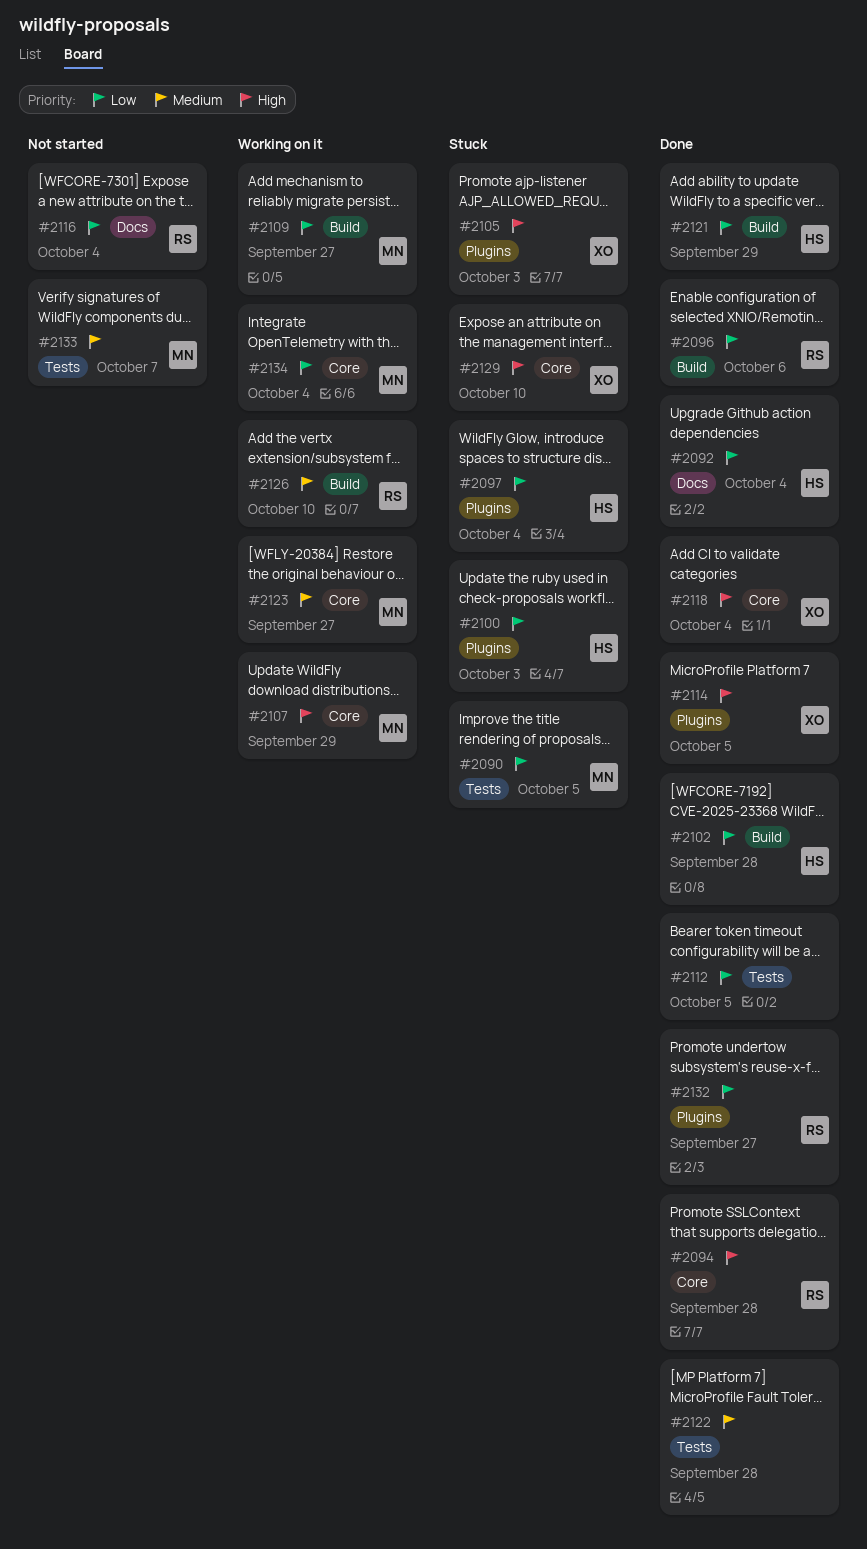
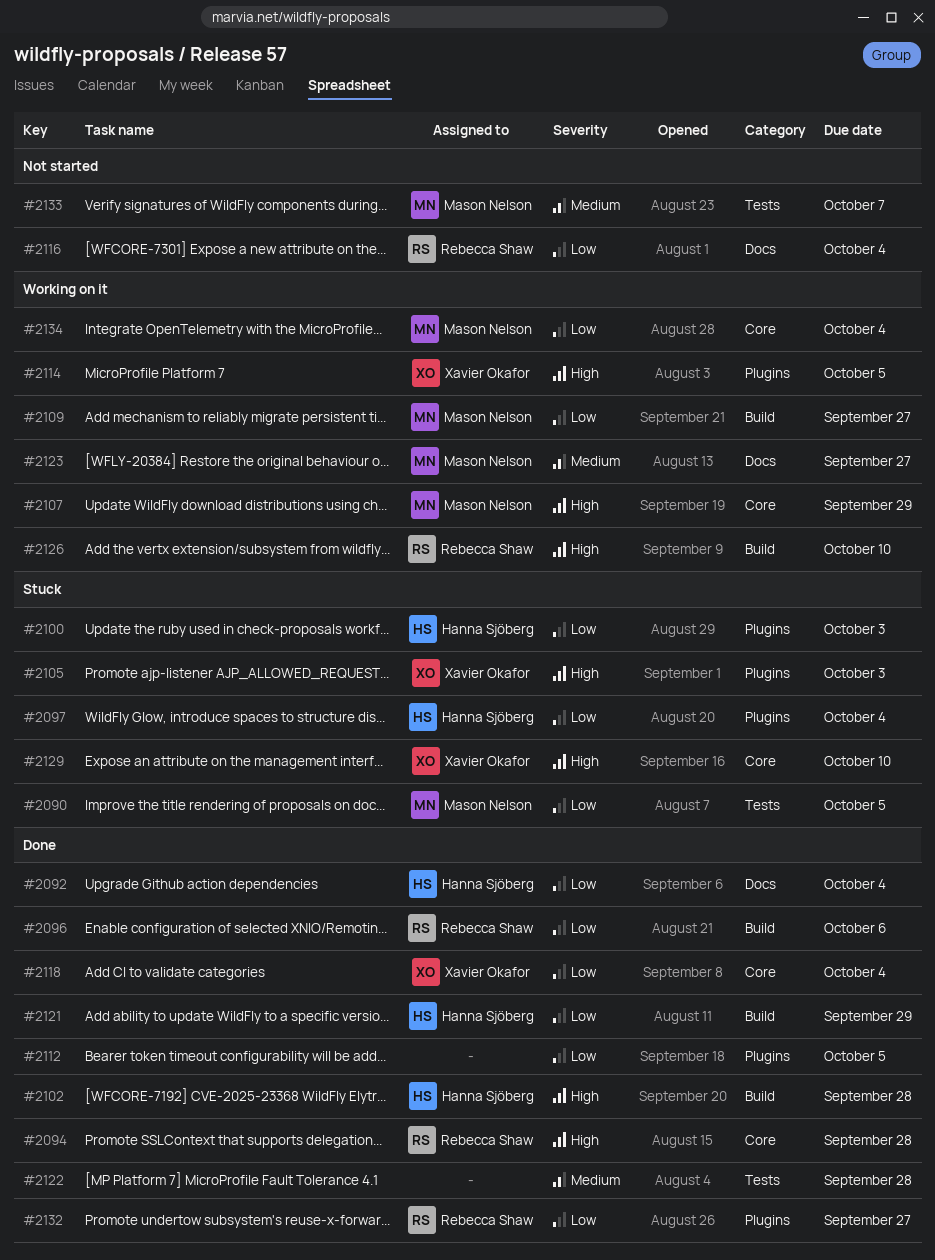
#2102, priority: Low -> High
#2112, label: Tests -> Plugins
#2114, status: Done -> Working on it
#2118, priority: High -> Low
#2123, label: Core -> Docs
#2126, priority: Medium -> High

